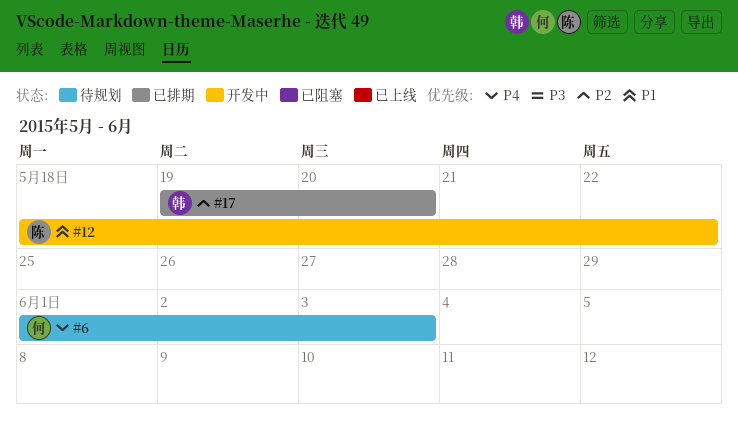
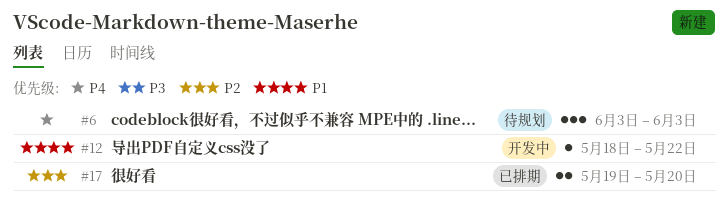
#6, start: Jun 1 -> Jun 3

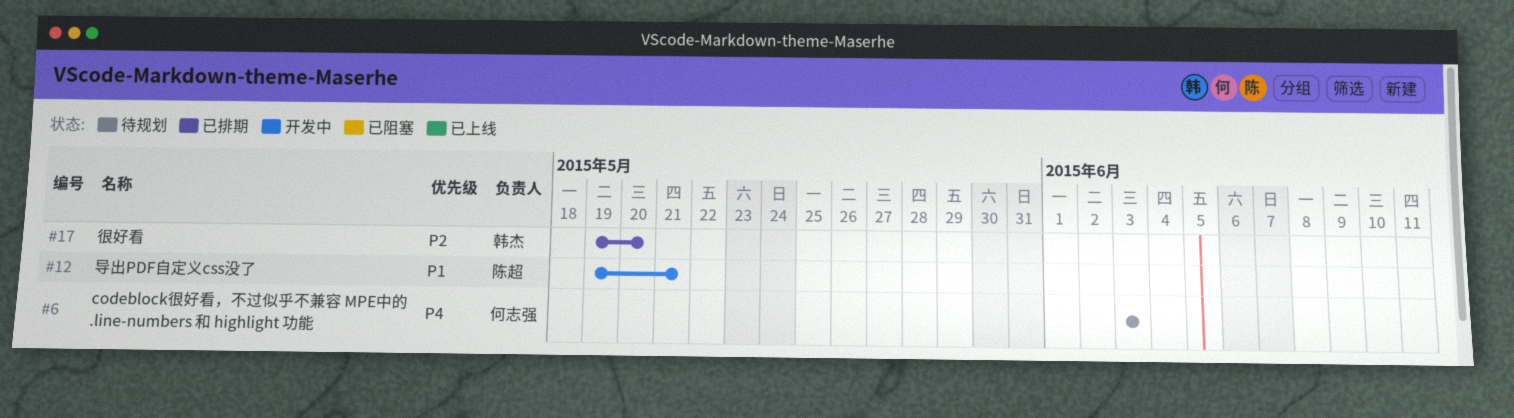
#12, start: May 18 -> May 19
#12, due: May 22 -> May 21

